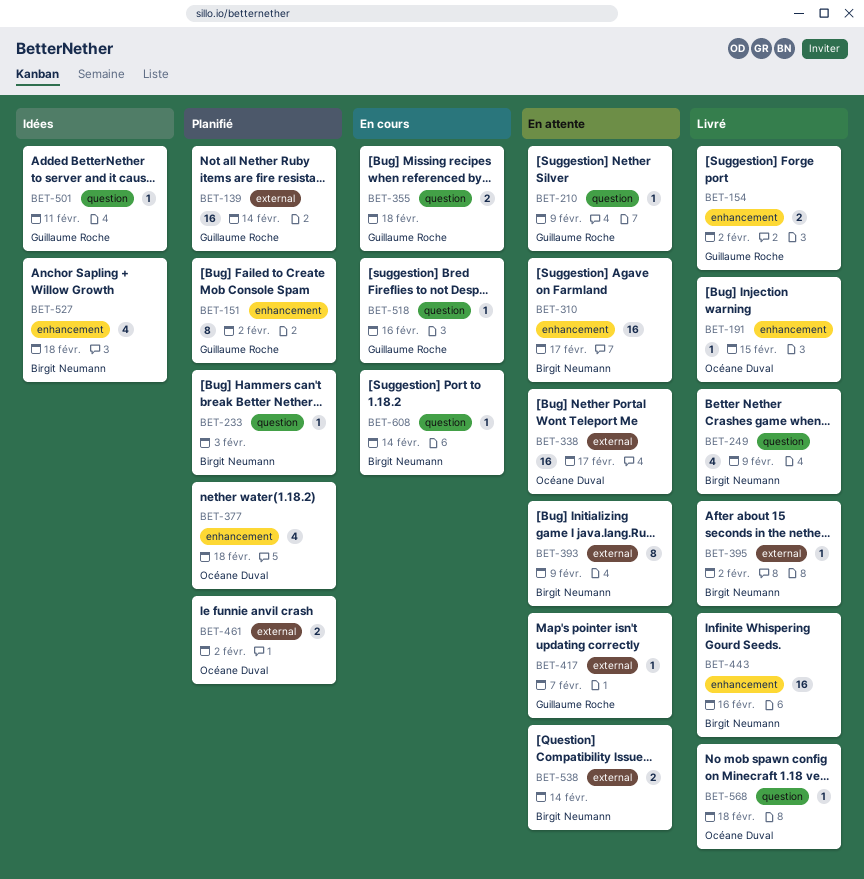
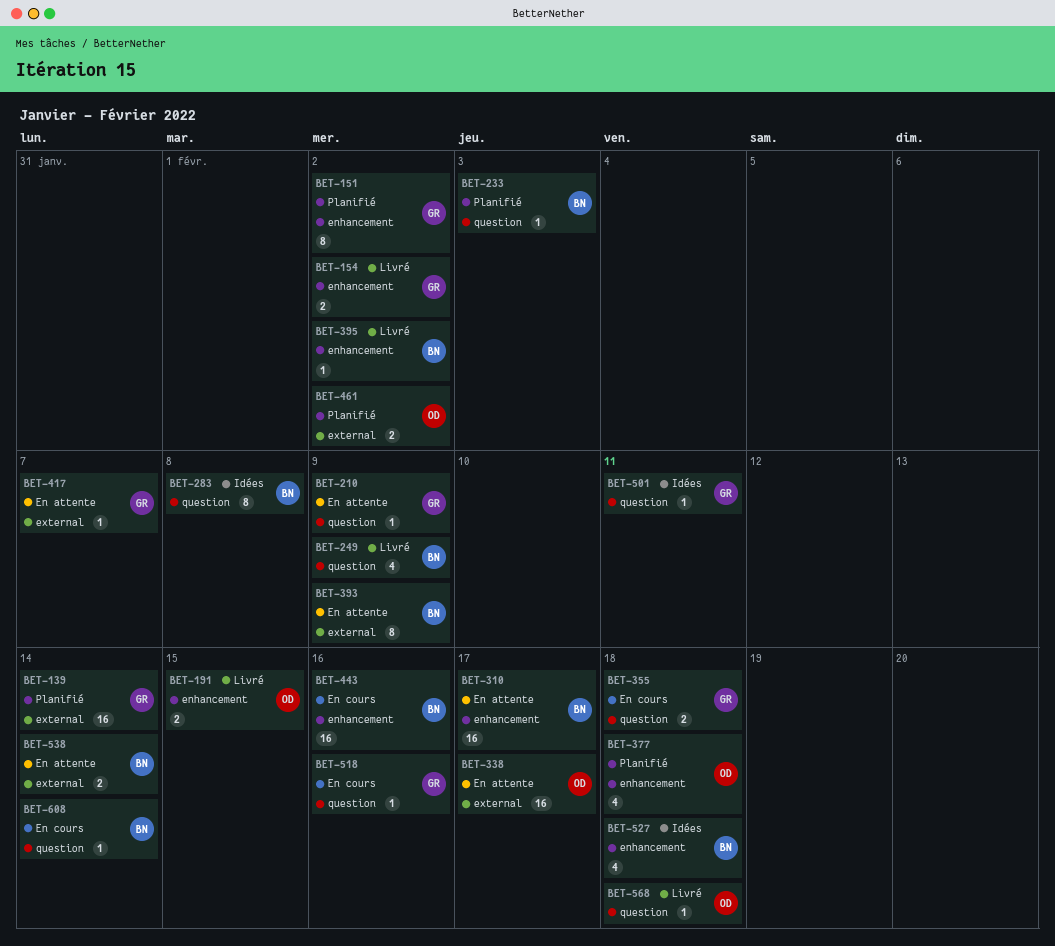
BET-191, estimate: 1 -> 2
BET-283: none -> present
BET-395, label: external -> enhancement
BET-443, status: Livré -> En cours

